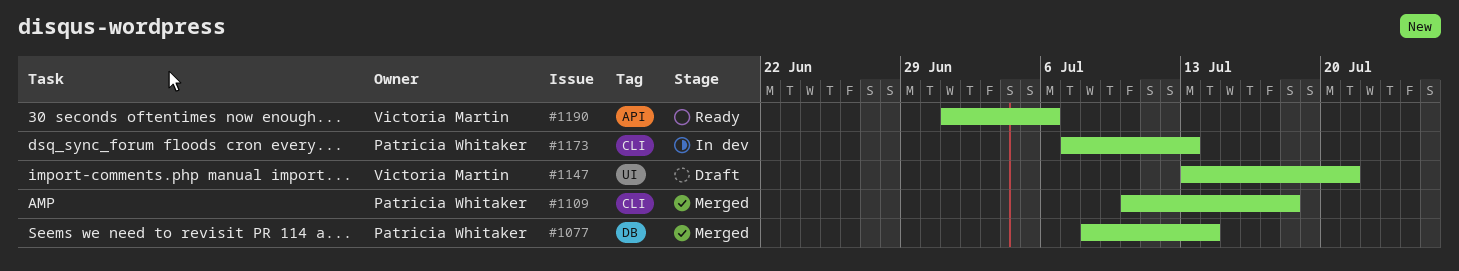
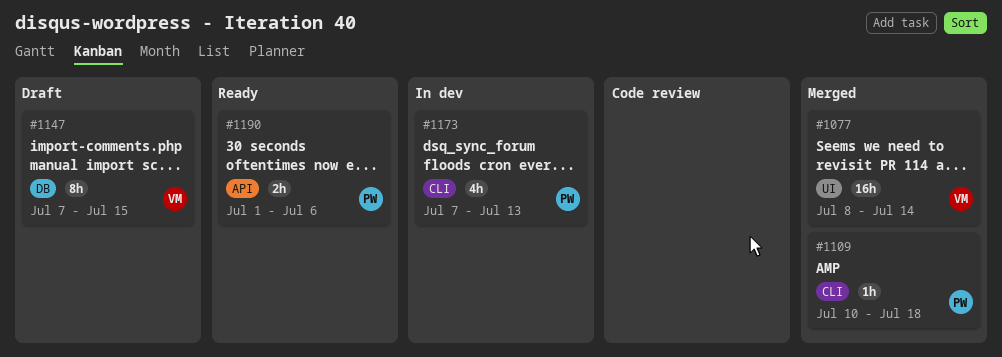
#1077, owner: Patricia Whitaker -> Victoria Martin
#1077, label: DB -> UI
#1147, label: UI -> DB
#1147, start: Jul 13 -> Jul 7
#1147, due: Jul 21 -> Jul 15
#1190, owner: Victoria Martin -> Patricia Whitaker

